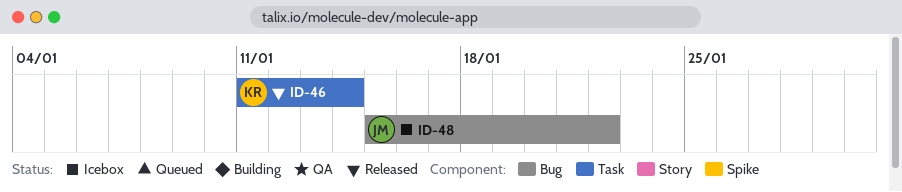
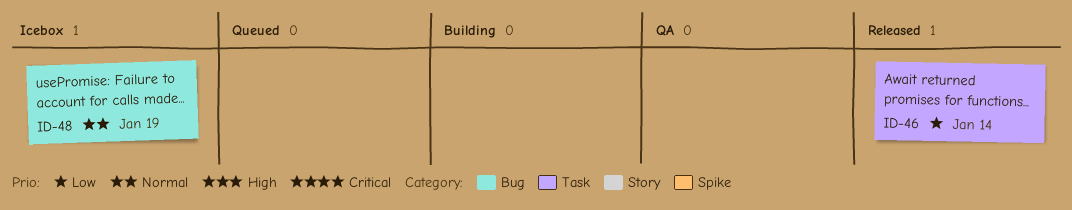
ID-48, due: Jan 22 -> Jan 19

